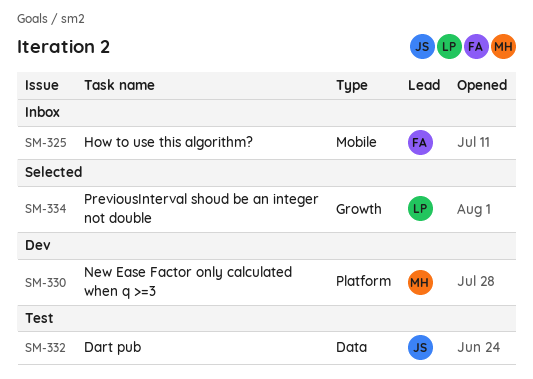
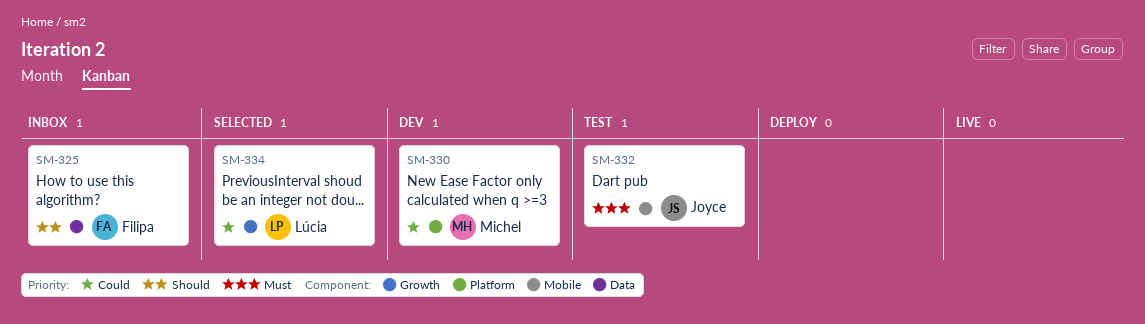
SM-325, label: Mobile -> Data
SM-332, label: Data -> Mobile

